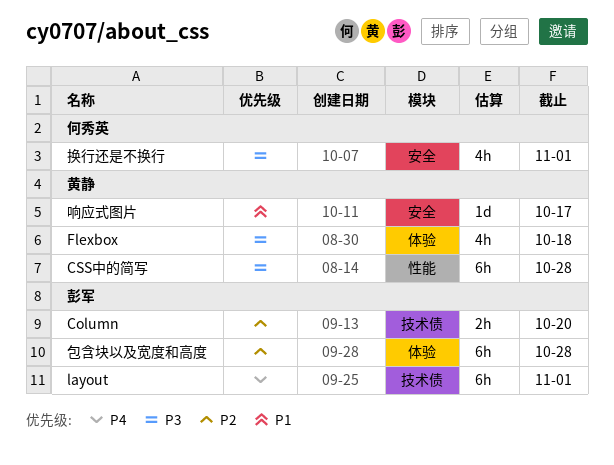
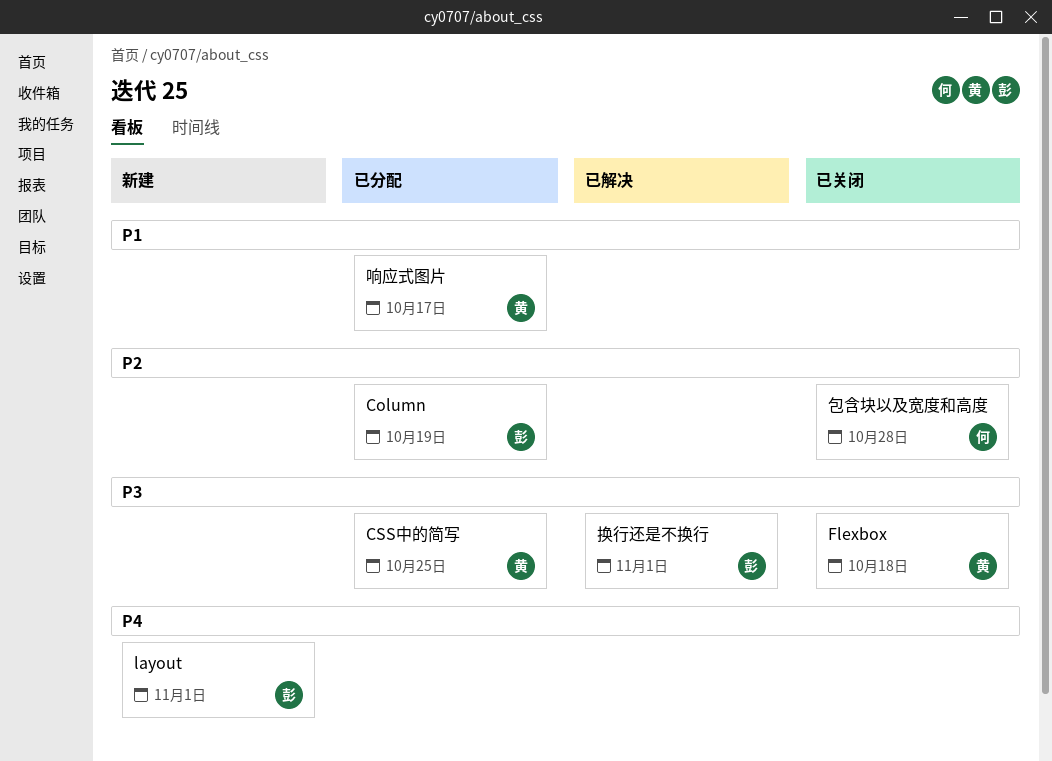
Column, due: Oct 20 -> Oct 19
CSS中的简写, due: Oct 28 -> Oct 25
包含块以及宽度和高度, owner: 彭军 -> 何秀英
换行还是不换行, owner: 何秀英 -> 彭军

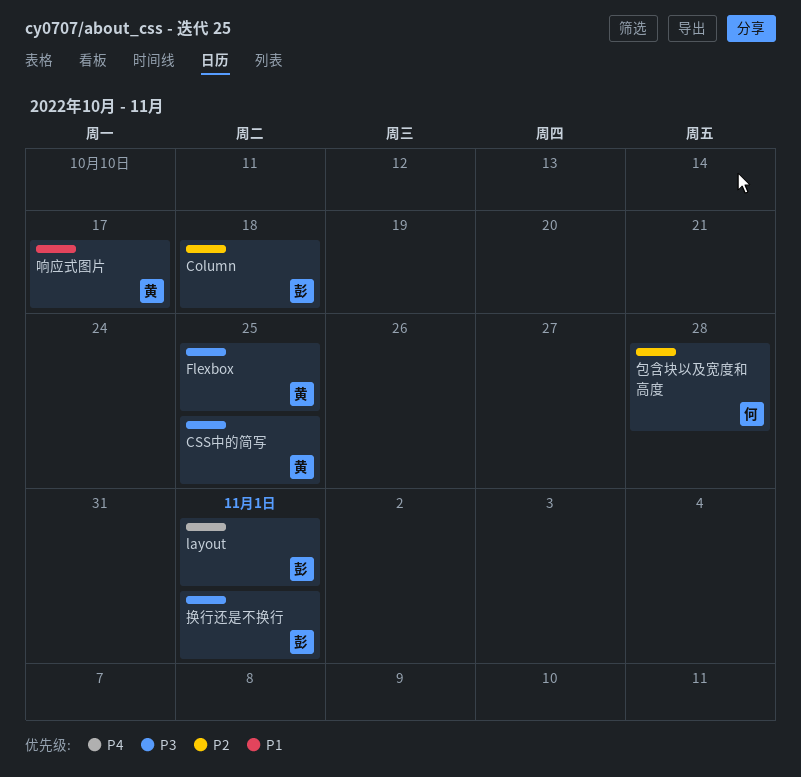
Column, due: Oct 19 -> Oct 18
Flexbox, due: Oct 18 -> Oct 25

